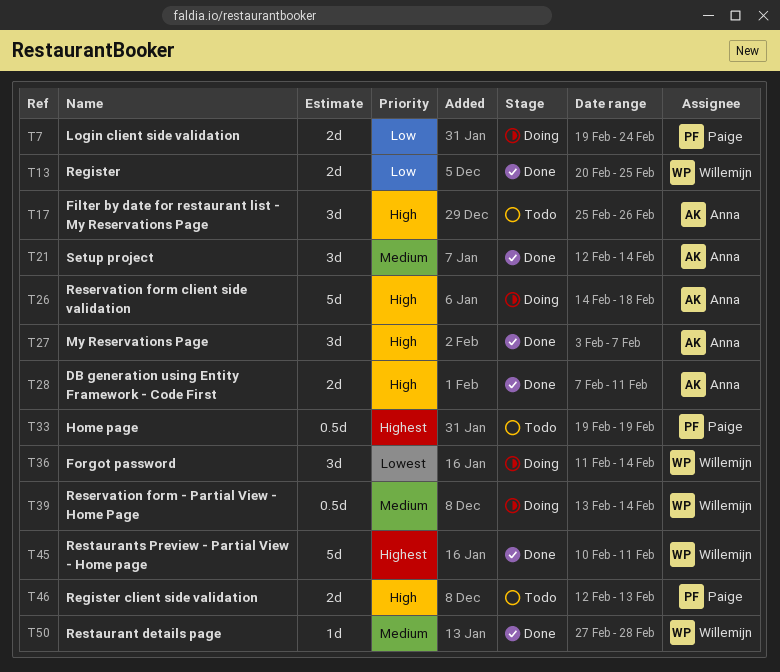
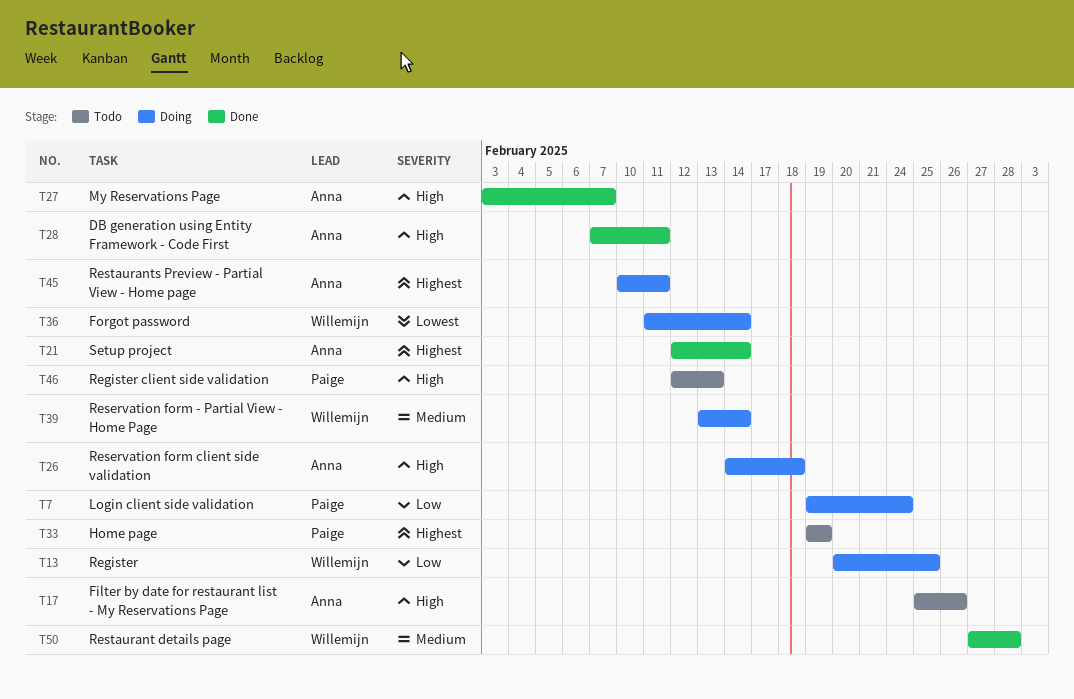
T13, status: Done -> Doing
T21, priority: Medium -> Highest
T45, status: Done -> Doing
T45, owner: Willemijn -> Anna

